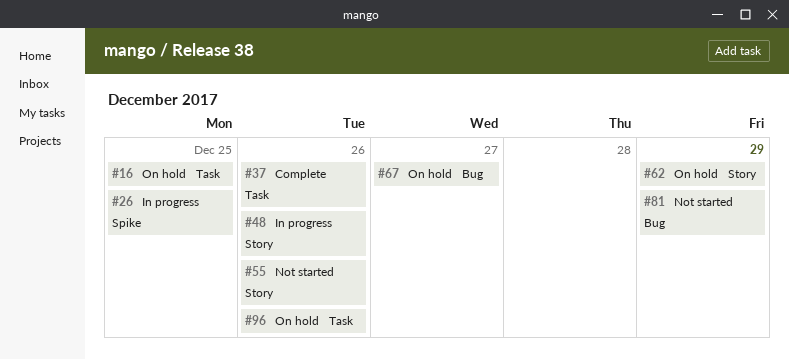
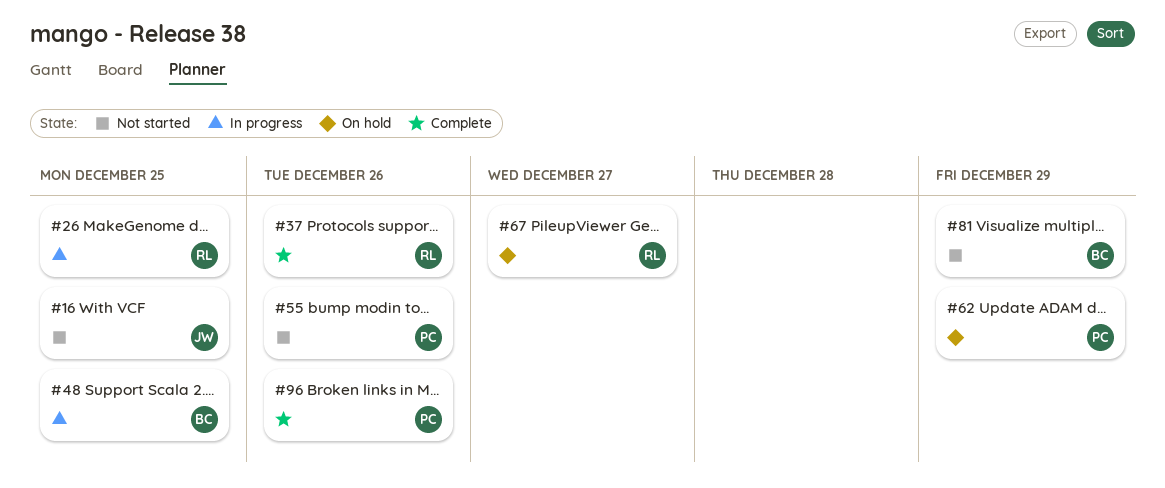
#16, status: On hold -> Not started
#48, due: Dec 26 -> Dec 25
#96, status: On hold -> Complete

